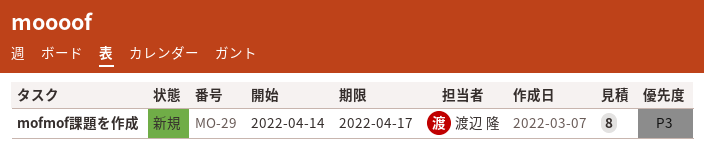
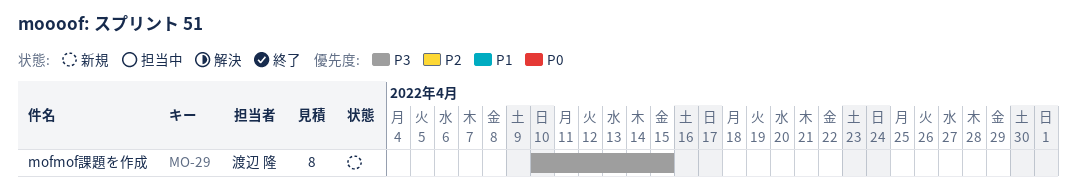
MO-29, start: Apr 14 -> Apr 10
MO-29, due: Apr 17 -> Apr 15

